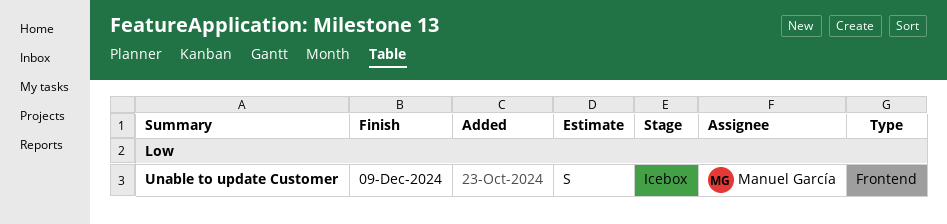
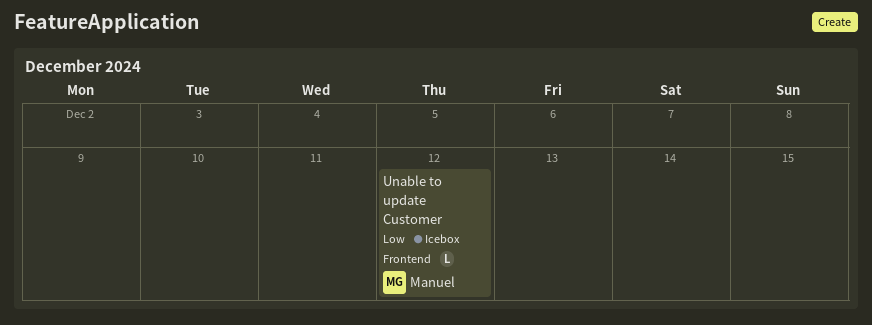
Unable to update Customer, estimate: S -> L
Unable to update Customer, due: Dec 9 -> Dec 12

